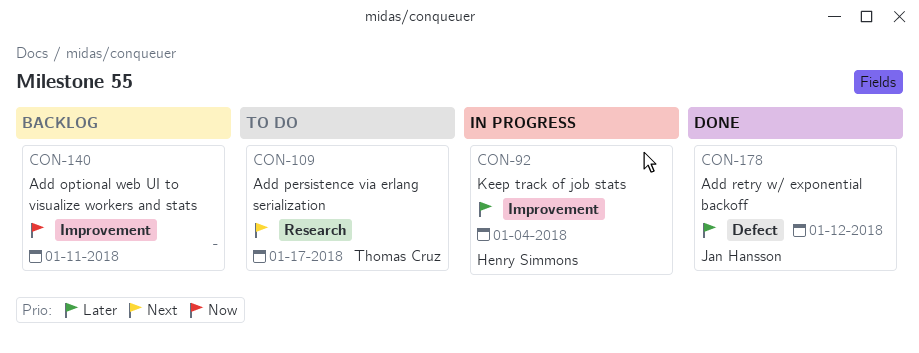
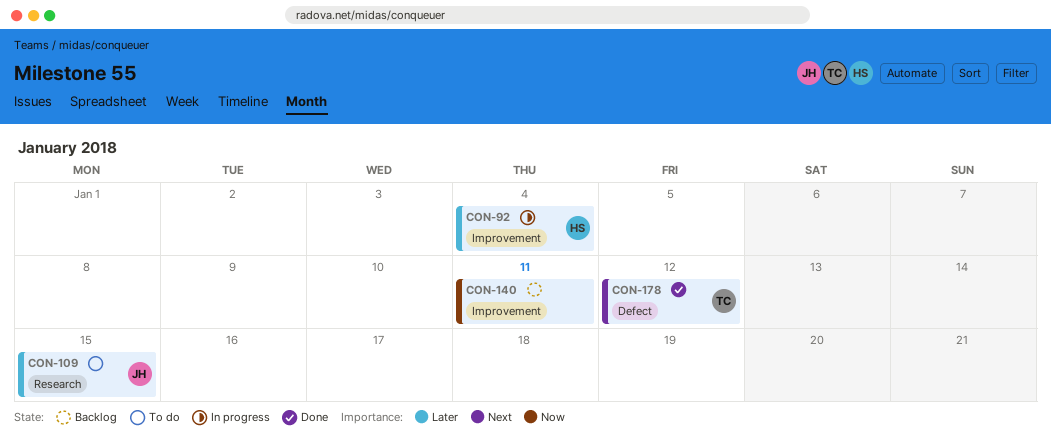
CON-109, owner: Thomas Cruz -> Jan Hansson
CON-109, priority: Next -> Later
CON-109, due: Jan 17 -> Jan 15
CON-178, owner: Jan Hansson -> Thomas Cruz
CON-178, priority: Later -> Next

